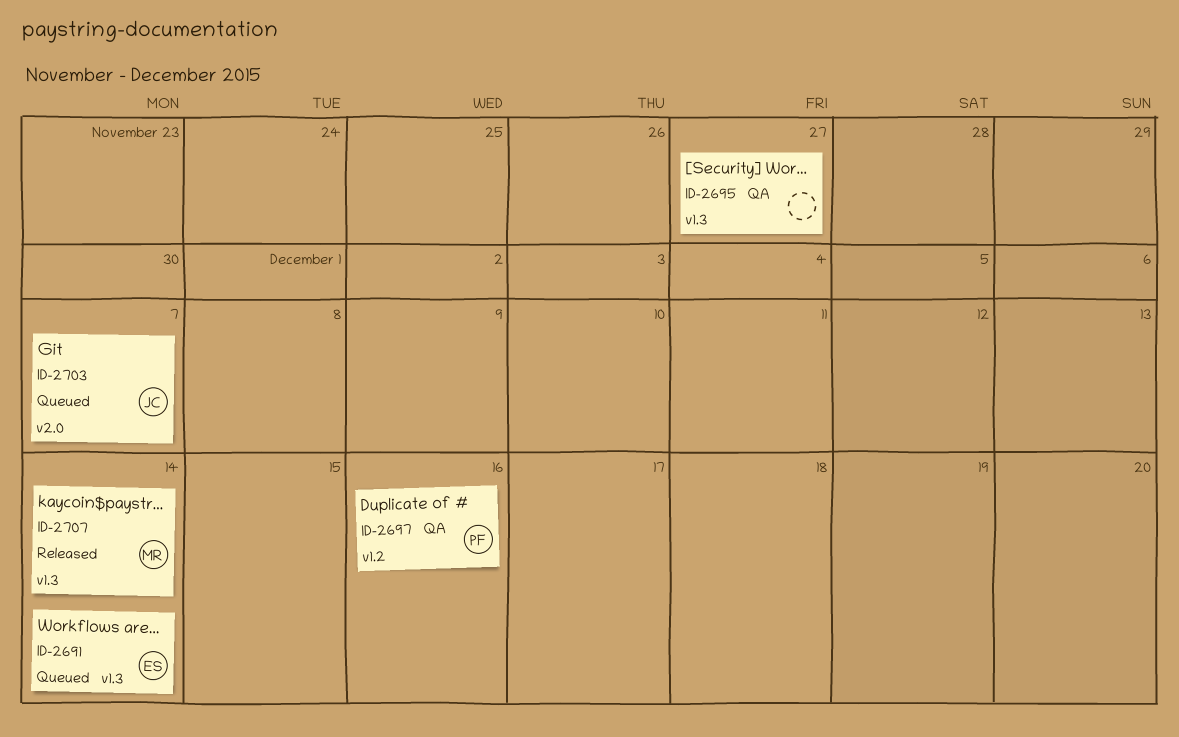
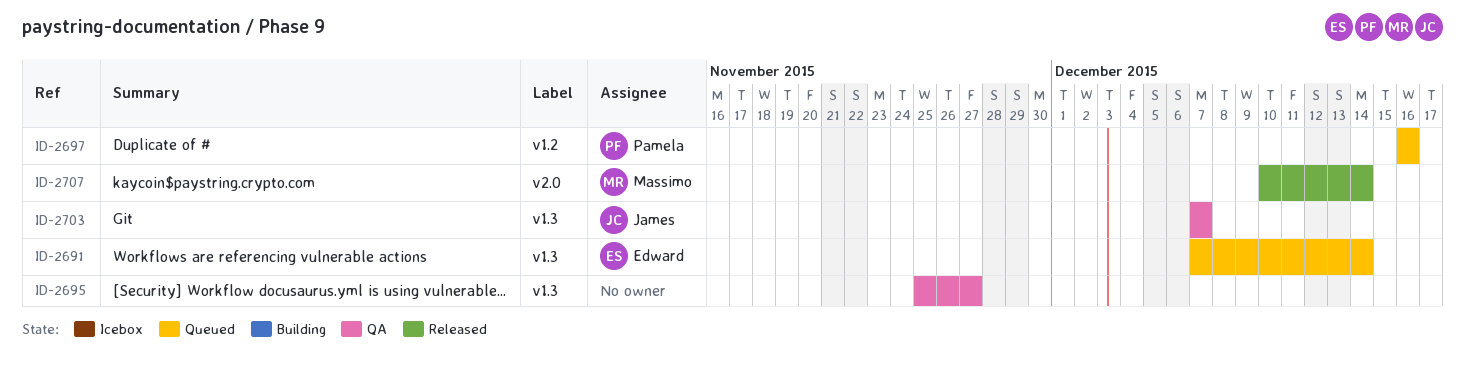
ID-2697, status: QA -> Queued
ID-2703, status: Queued -> QA
ID-2703, label: v2.0 -> v1.3
ID-2707, label: v1.3 -> v2.0

